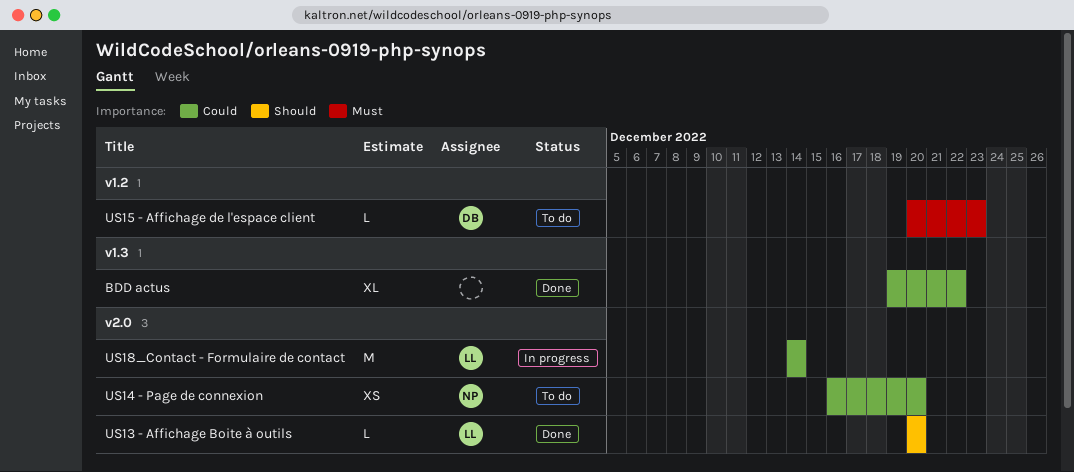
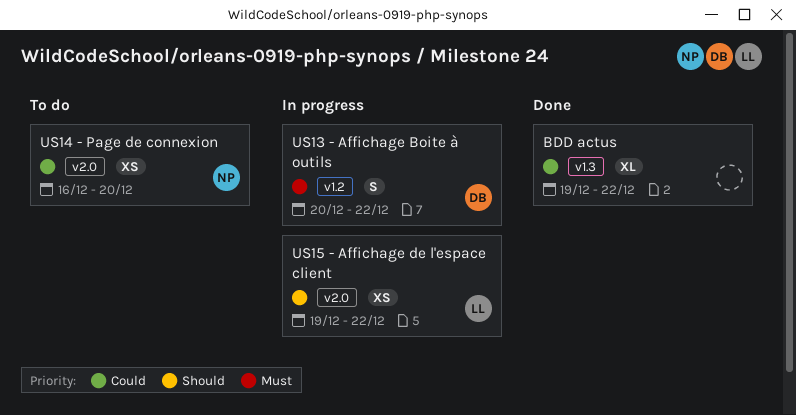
US13 - Affichage Boite à outils, status: Done -> In progress
US13 - Affichage Boite à outils, owner: LL -> DB
US13 - Affichage Boite à outils, priority: Should -> Must
US13 - Affichage Boite à outils, label: v2.0 -> v1.2
US13 - Affichage Boite à outils, estimate: L -> S
US13 - Affichage Boite à outils, due: Dec 20 -> Dec 22
US15 - Affichage de l'espace client, status: To do -> In progress
US15 - Affichage de l'espace client, owner: DB -> LL
US15 - Affichage de l'espace client, priority: Must -> Should
US15 - Affichage de l'espace client, label: v1.2 -> v2.0
US15 - Affichage de l'espace client, estimate: L -> XS
US15 - Affichage de l'espace client, start: Dec 20 -> Dec 19
US15 - Affichage de l'espace client, due: Dec 23 -> Dec 22
US18_Contact - Formulaire de contact: present -> none

